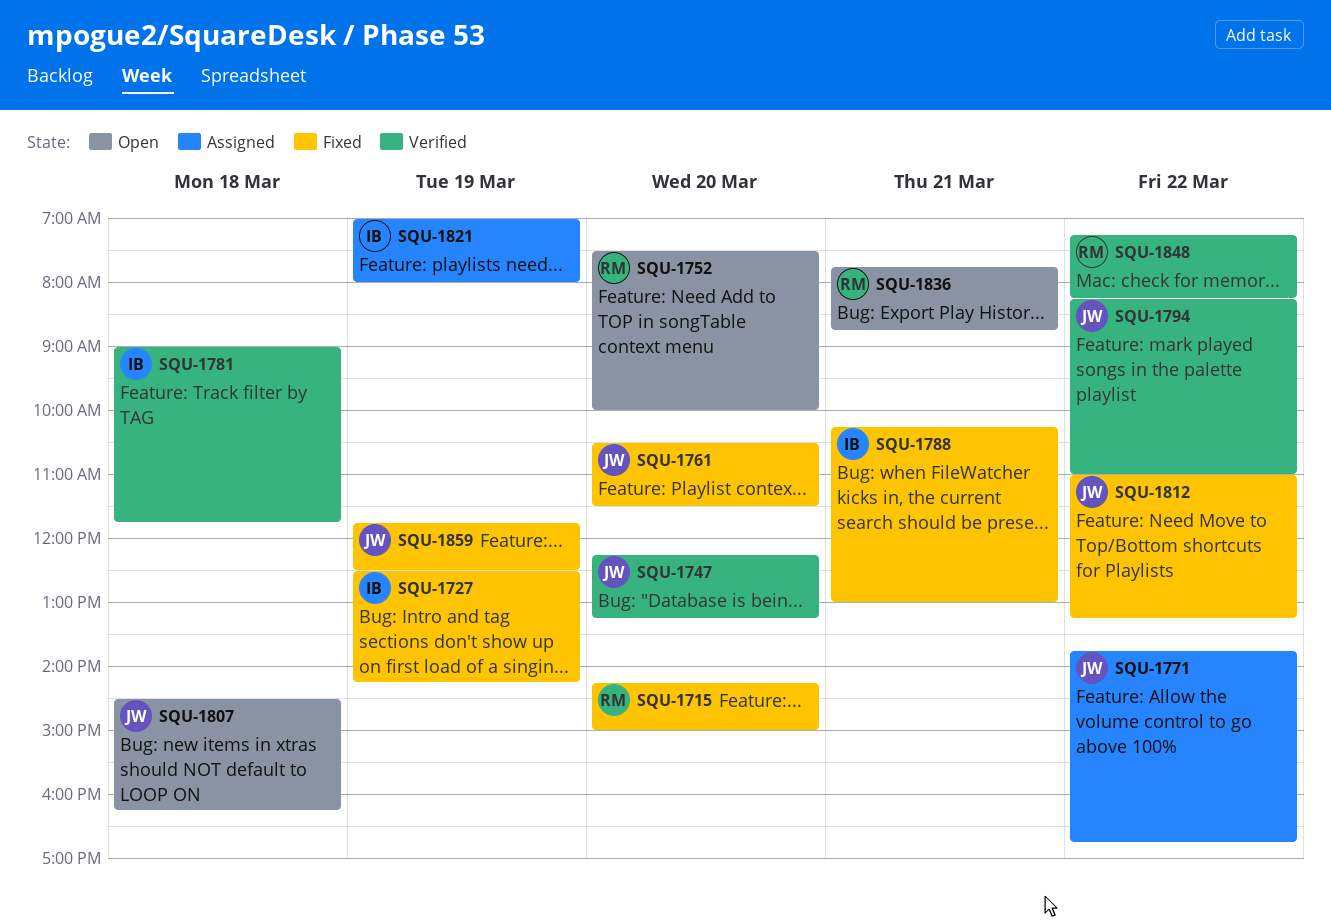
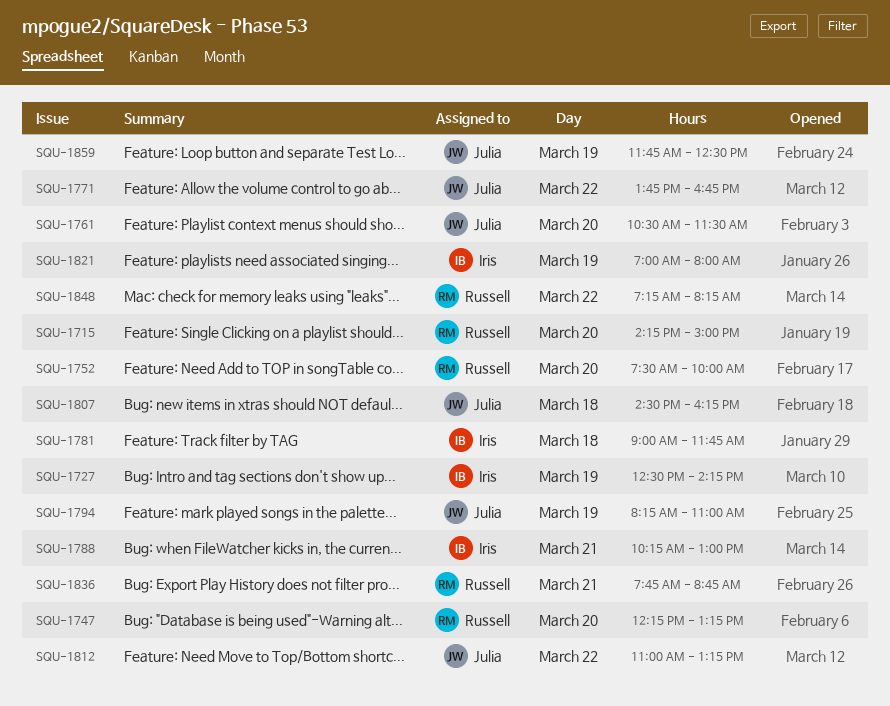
SQU-1747, owner: Julia -> Russell
SQU-1794, day: Mar 22 -> Mar 19

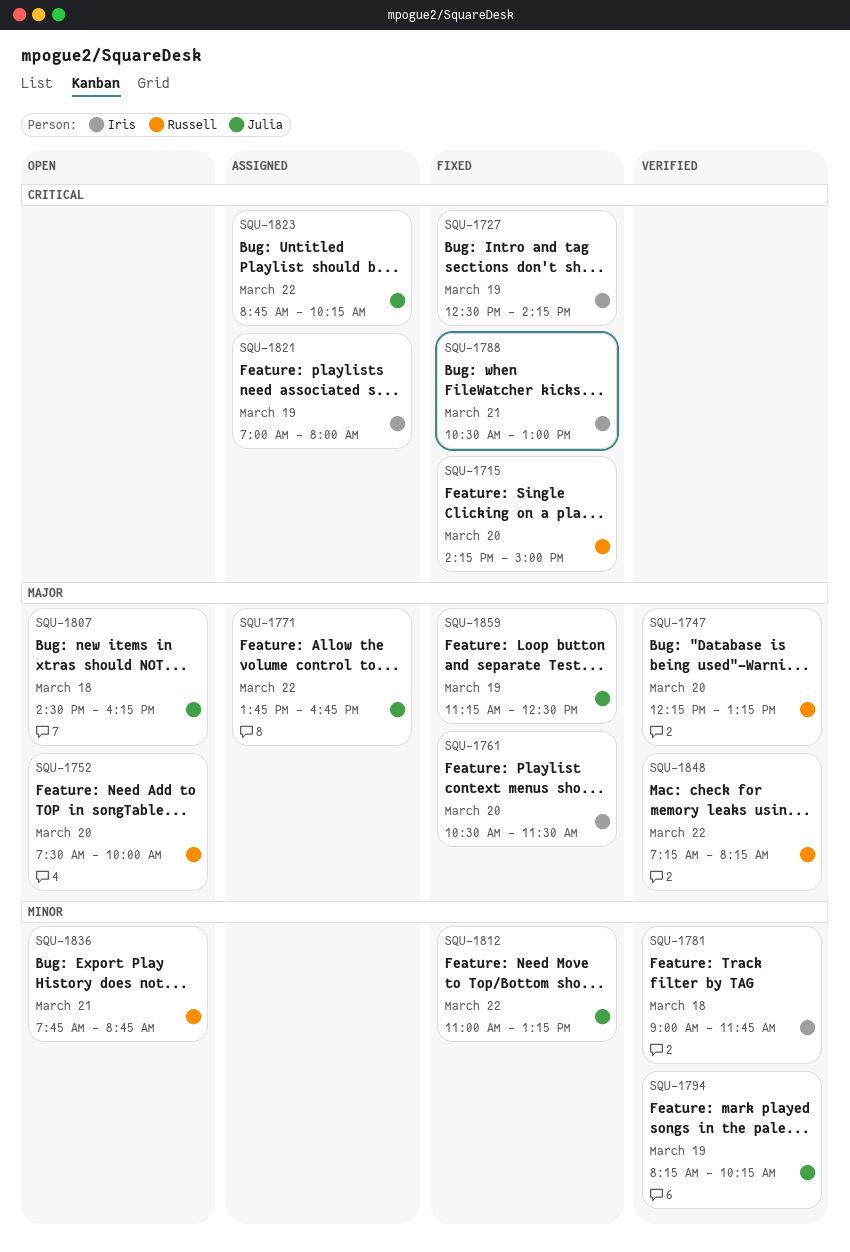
SQU-1761, owner: Julia -> Iris
SQU-1788, begins: 10:15 -> 10:30
SQU-1794, ends: 11:00 -> 10:15
SQU-1823: none -> present
SQU-1859, begins: 11:45 -> 11:15

